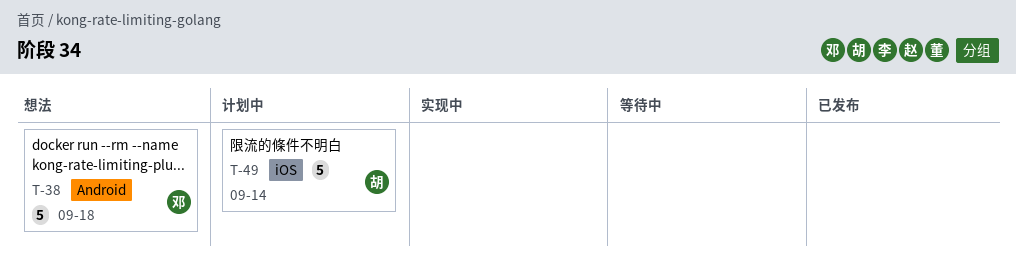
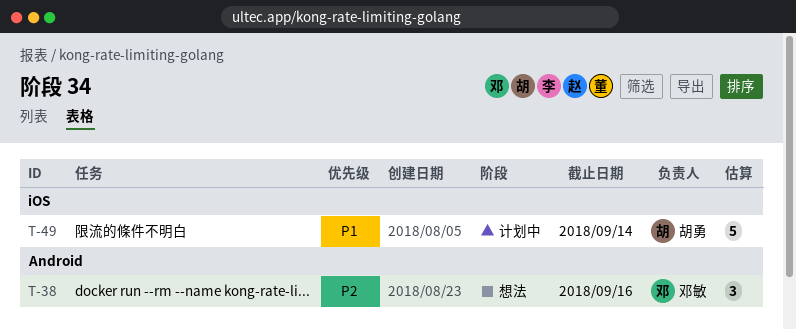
T-38, estimate: 5 -> 3
T-38, due: Sep 18 -> Sep 16

